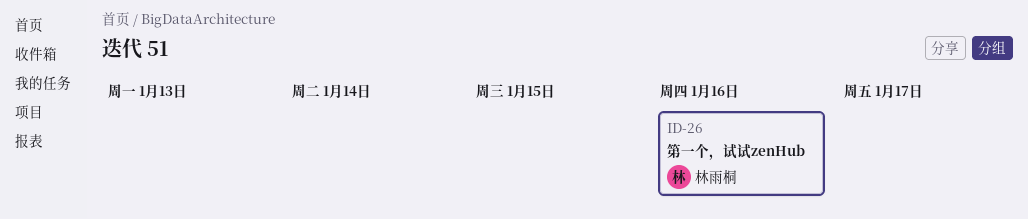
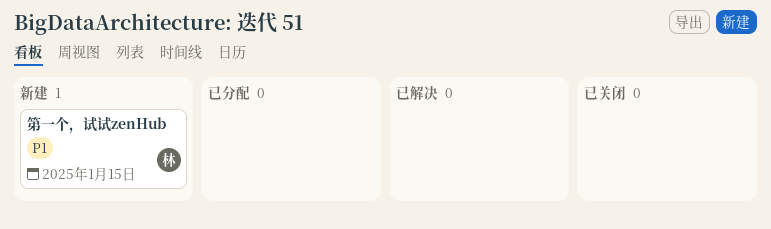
第一个，试试zenHub, due: Jan 16 -> Jan 15

